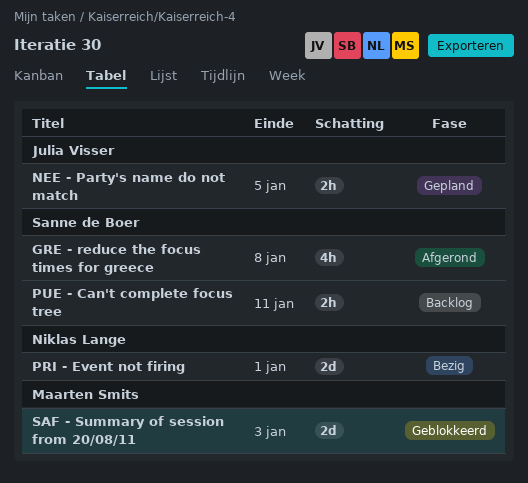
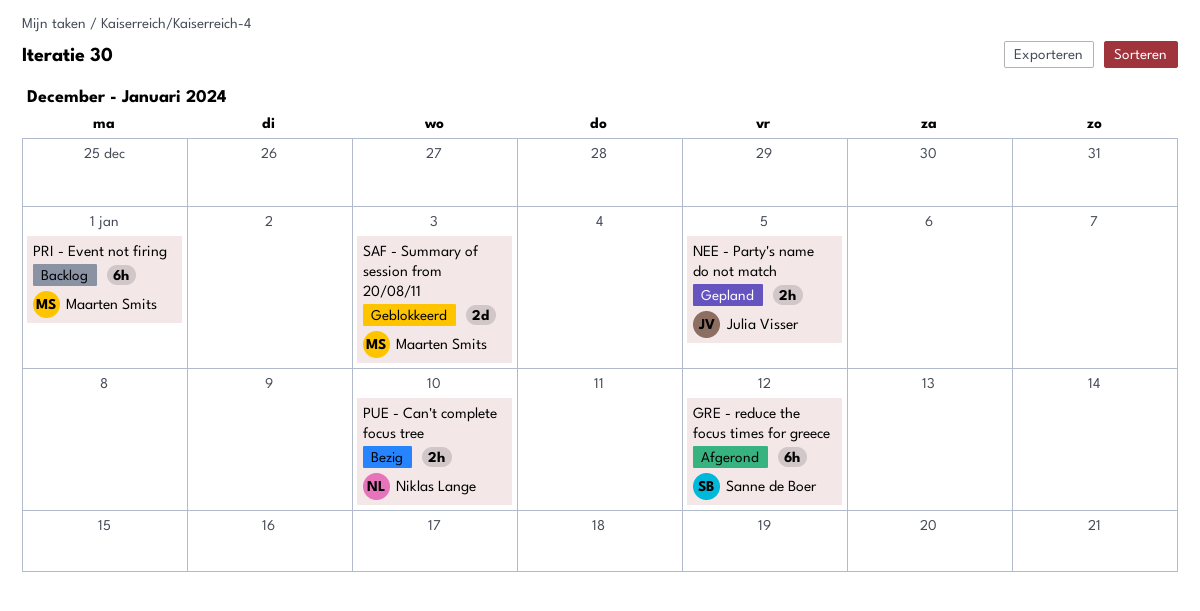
GRE - reduce the focus times for greece, estimate: 4h -> 6h
GRE - reduce the focus times for greece, due: Jan 8 -> Jan 12
PRI - Event not firing, status: Bezig -> Backlog
PRI - Event not firing, owner: Niklas Lange -> Maarten Smits
PRI - Event not firing, estimate: 2d -> 6h
PUE - Can't complete focus tree, status: Backlog -> Bezig
PUE - Can't complete focus tree, owner: Sanne de Boer -> Niklas Lange
PUE - Can't complete focus tree, due: Jan 11 -> Jan 10

